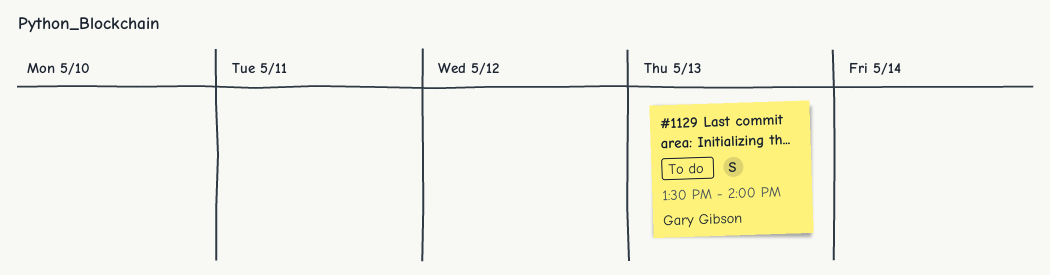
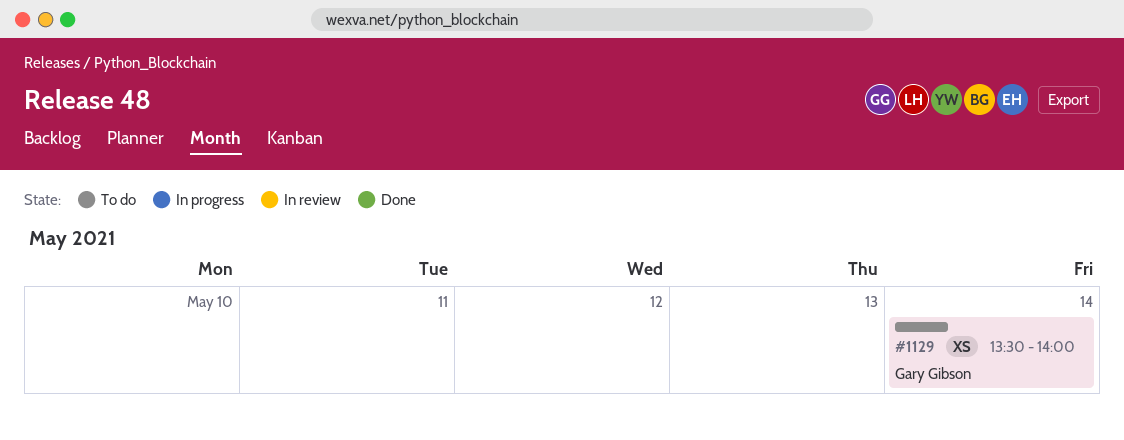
#1129, estimate: S -> XS
#1129, day: May 13 -> May 14

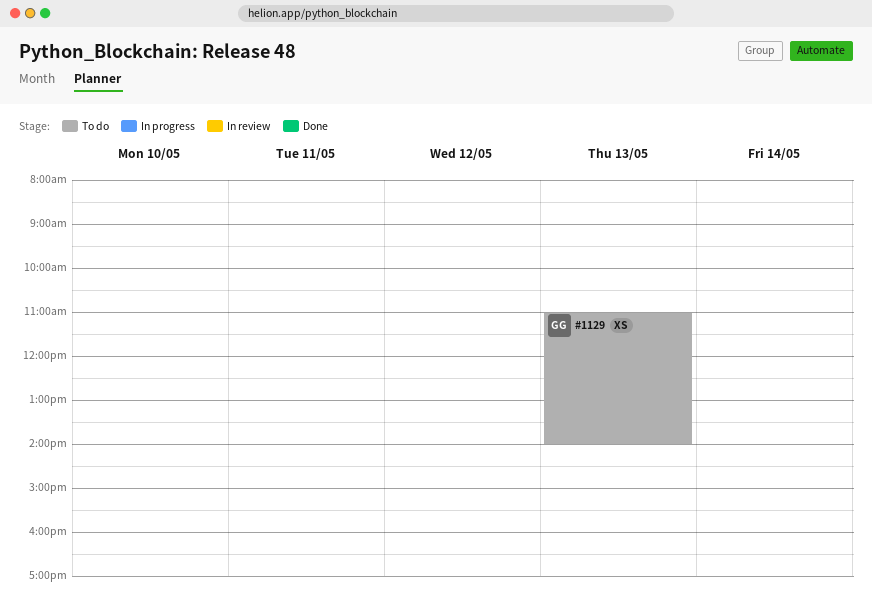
#1129, day: May 14 -> May 13
#1129, begins: 13:30 -> 11:00

